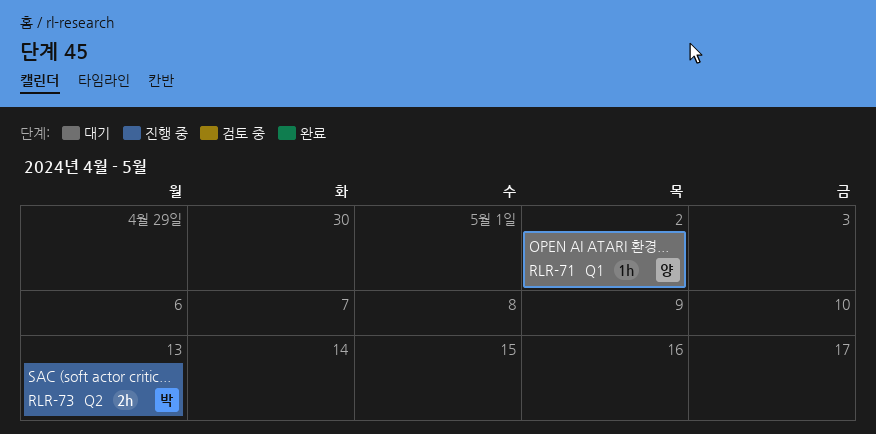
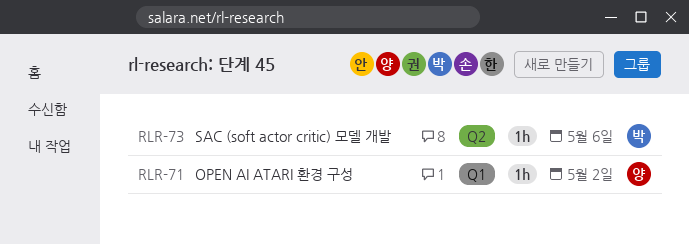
RLR-73, estimate: 2h -> 1h
RLR-73, due: May 13 -> May 6

